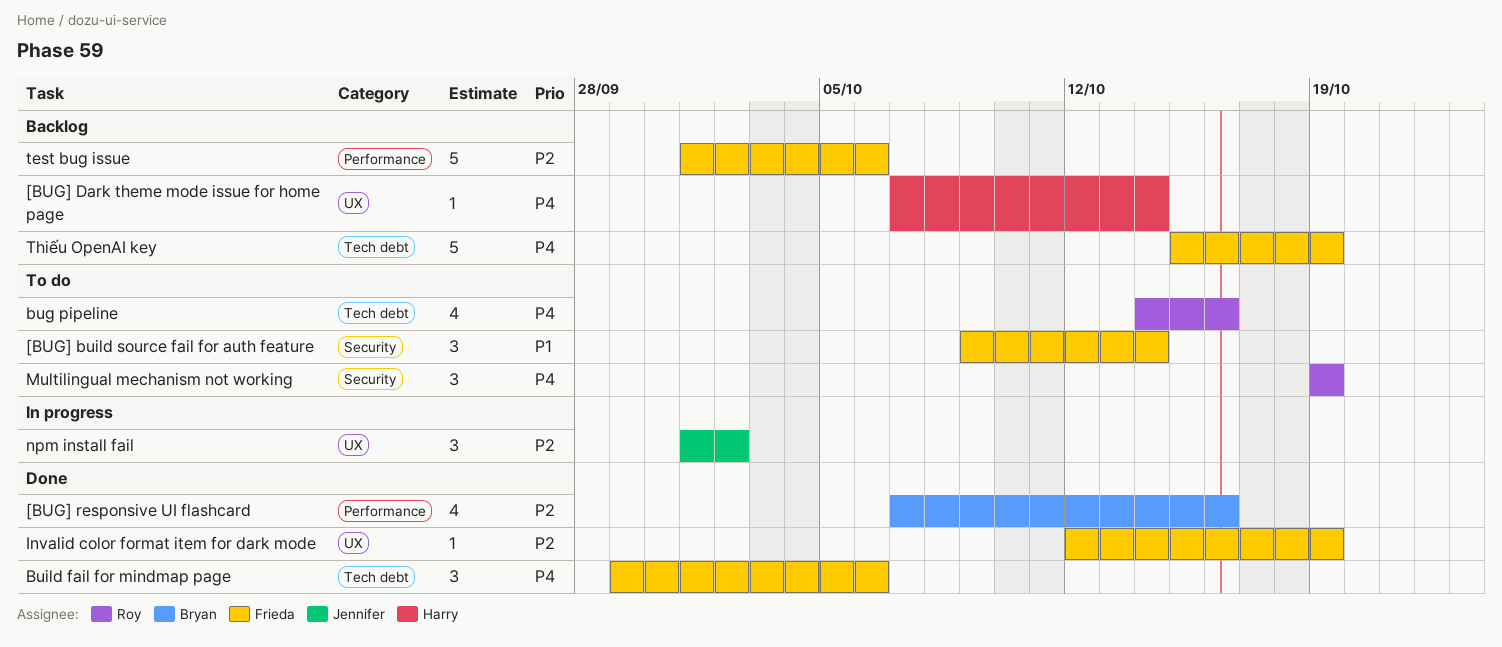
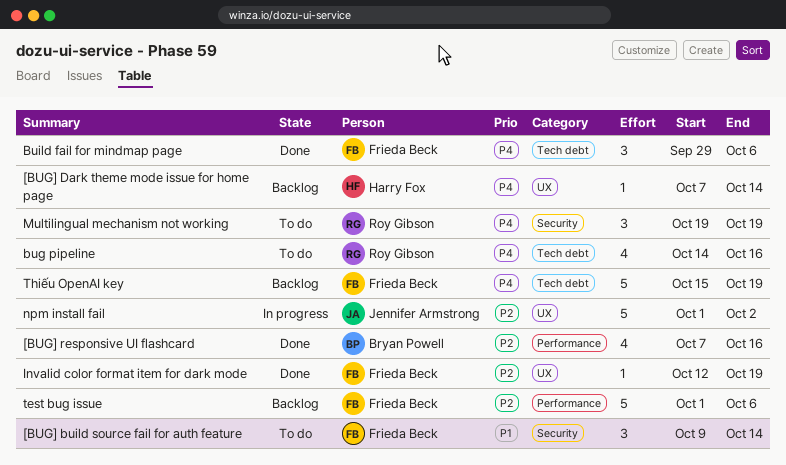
npm install fail, estimate: 3 -> 5

